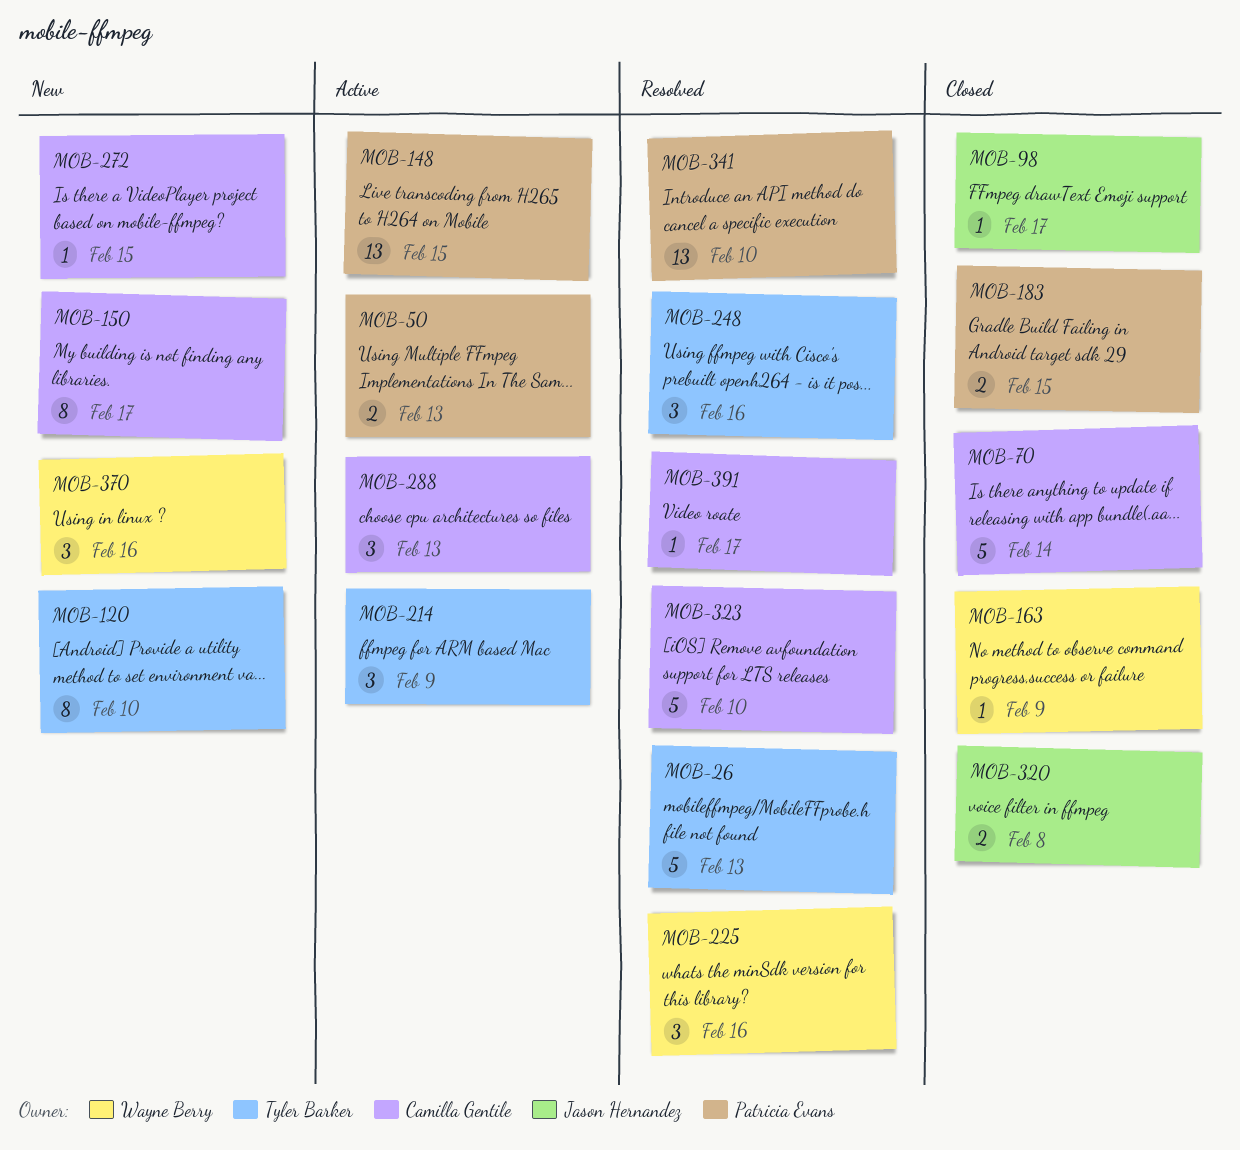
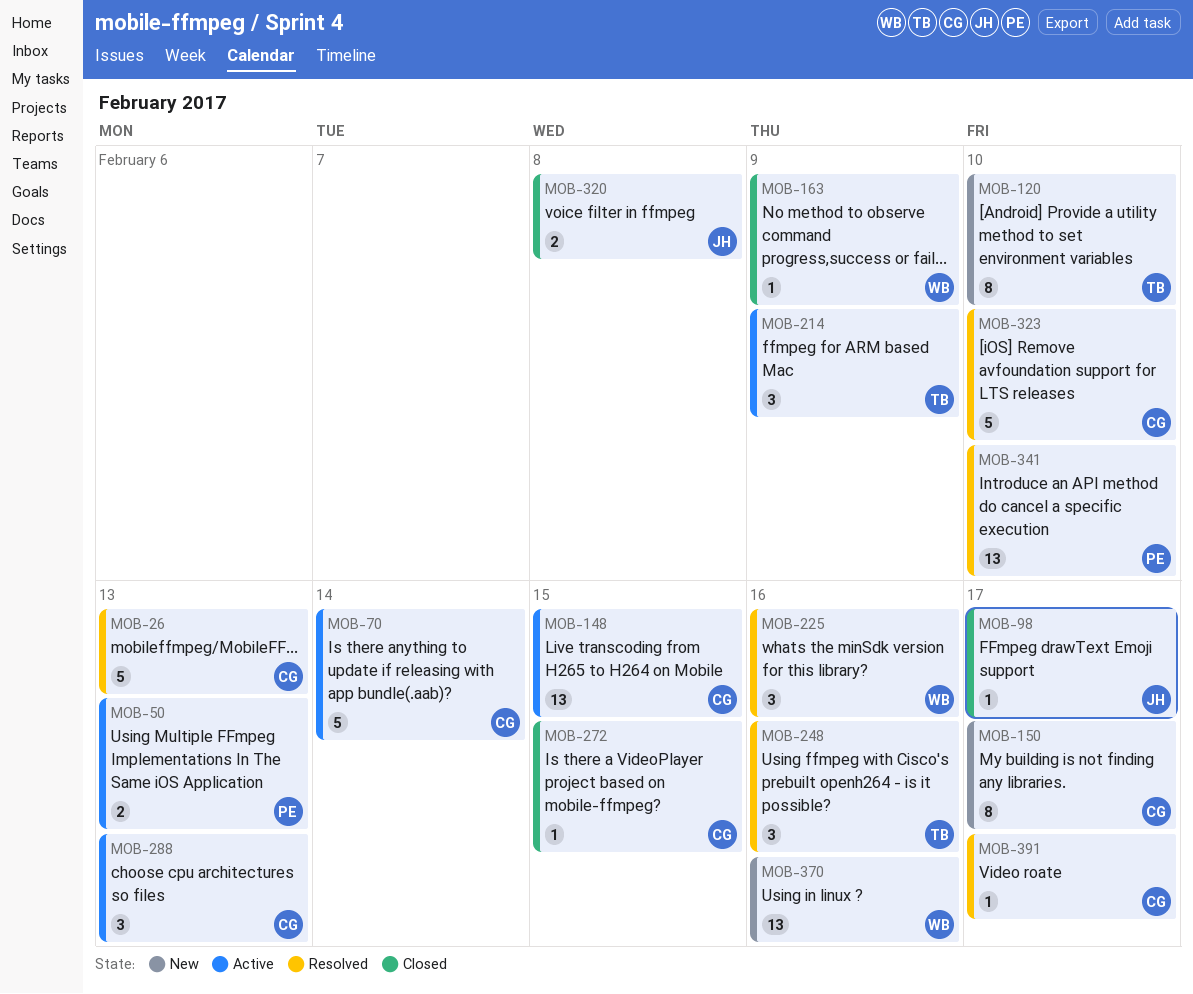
MOB-26, owner: Tyler Barker -> Camilla Gentile
MOB-70, status: Closed -> Active
MOB-148, owner: Patricia Evans -> Camilla Gentile
MOB-183: present -> none
MOB-272, status: New -> Closed
MOB-370, estimate: 3 -> 13

